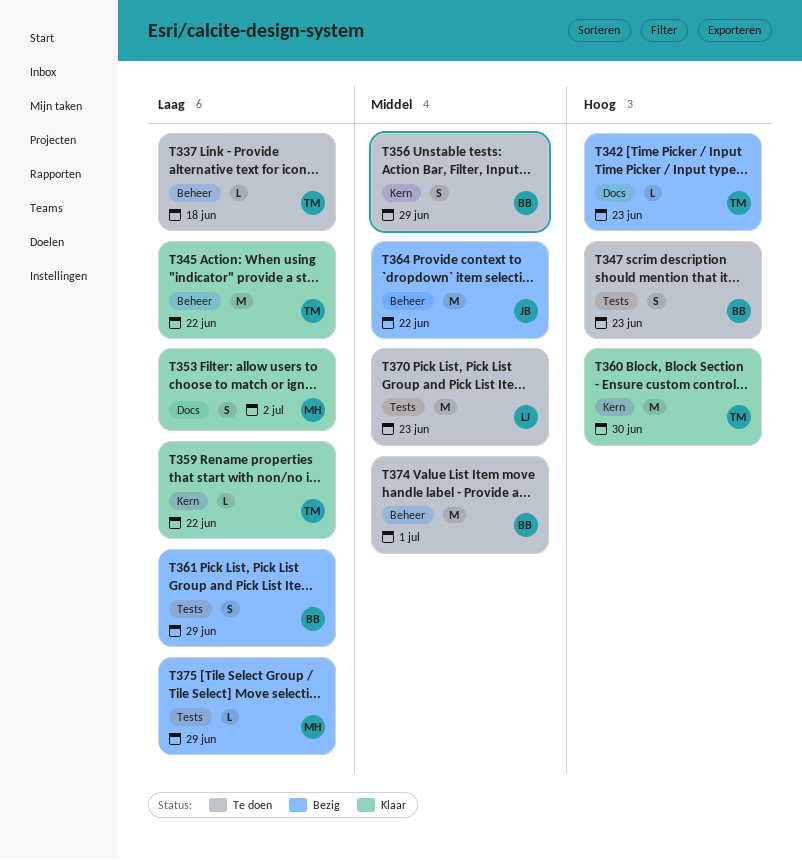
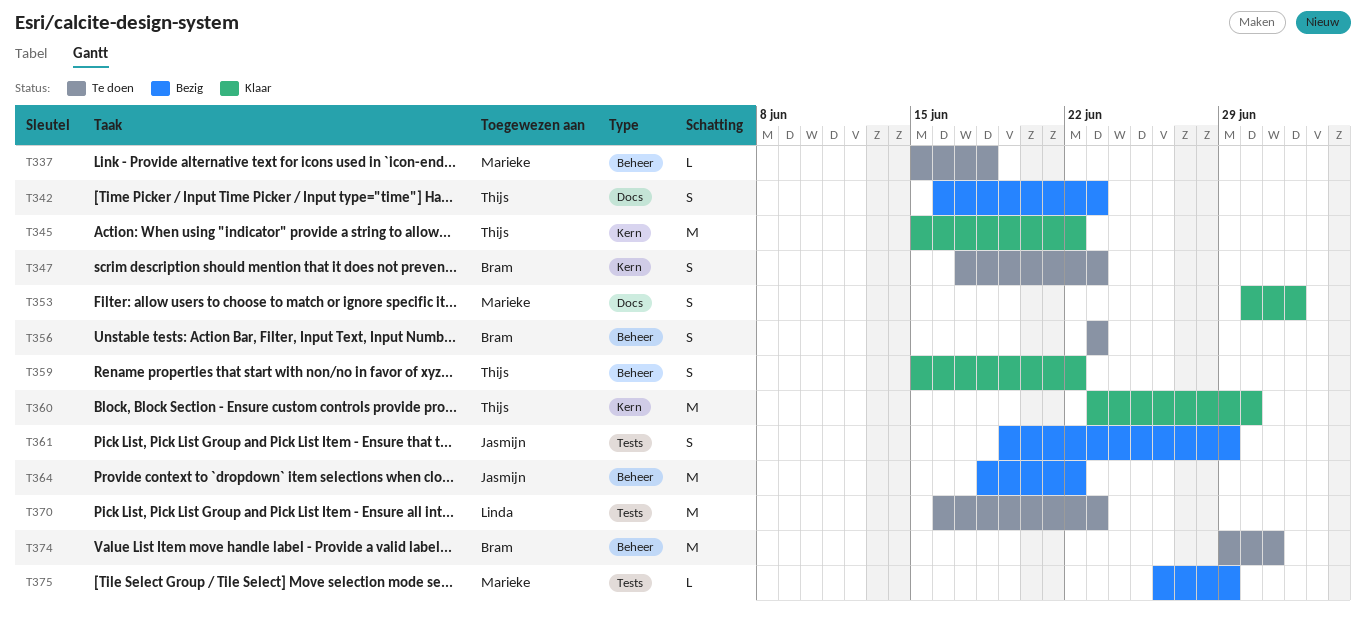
T337, owner: Thijs -> Marieke
T342, estimate: L -> S
T345, label: Beheer -> Kern
T347, label: Tests -> Kern
T356, label: Kern -> Beheer
T356, due: Jun 29 -> Jun 23
T359, label: Kern -> Beheer
T359, estimate: L -> S
T361, owner: Bram -> Jasmijn

